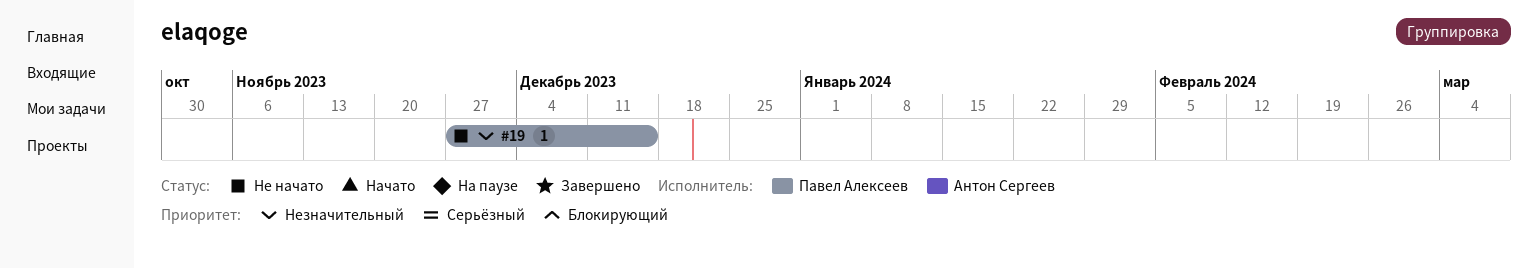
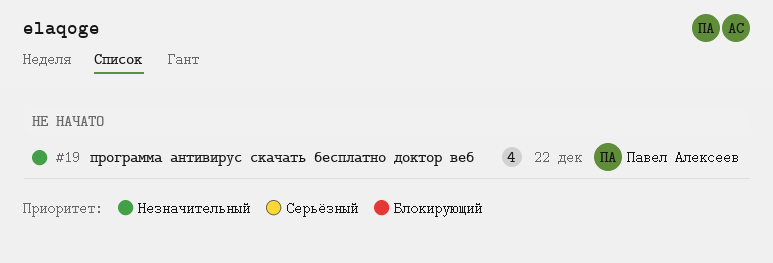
#19, estimate: 1 -> 4
#19, due: Dec 15 -> Dec 22

